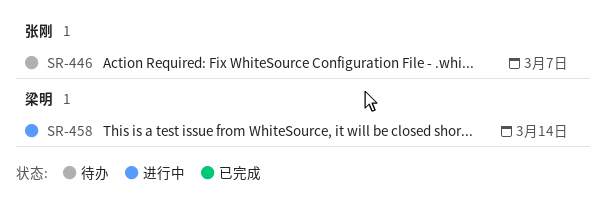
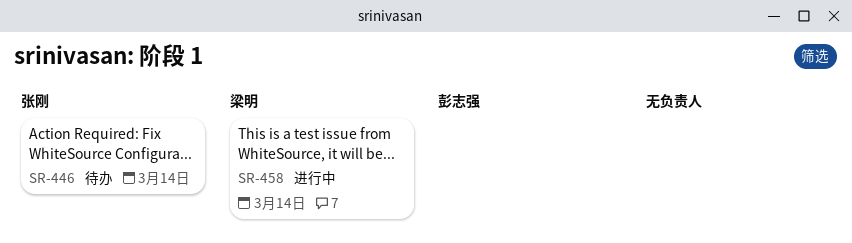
SR-446, due: Mar 7 -> Mar 14

